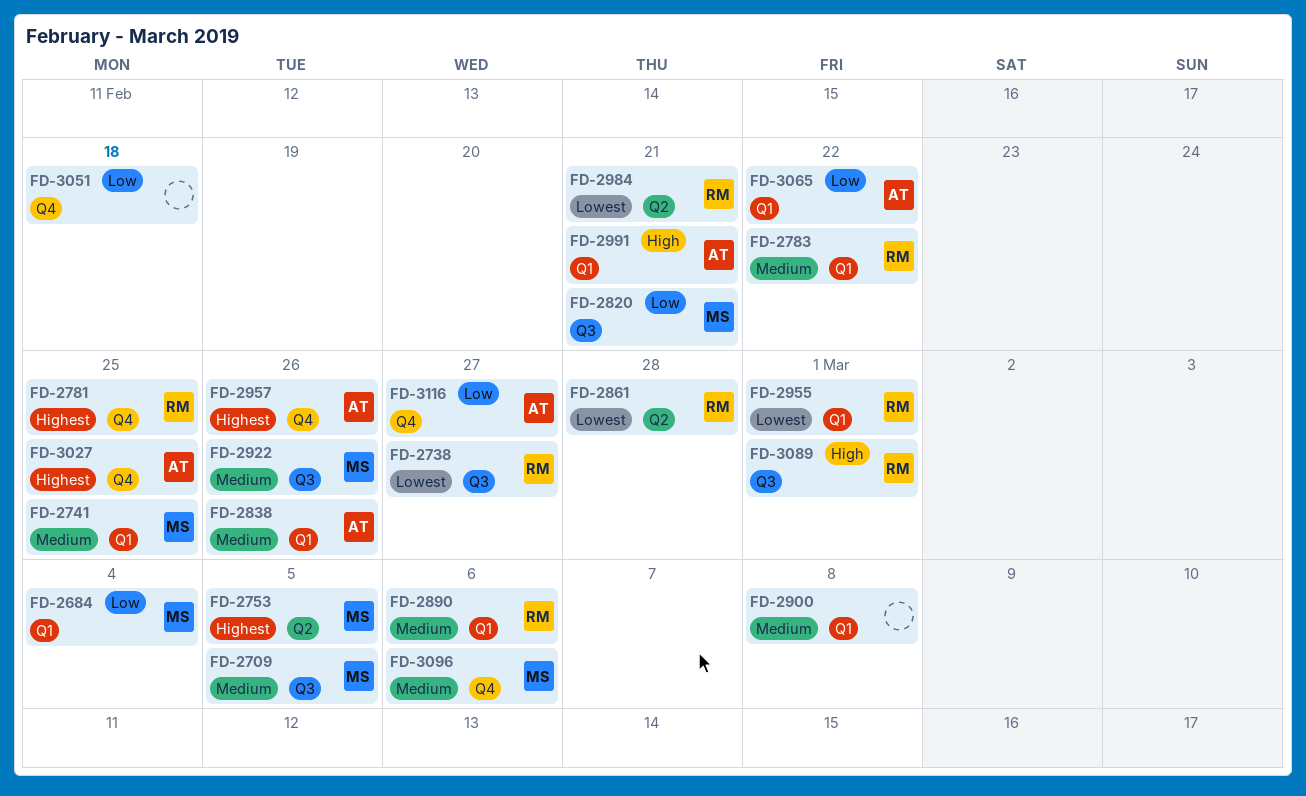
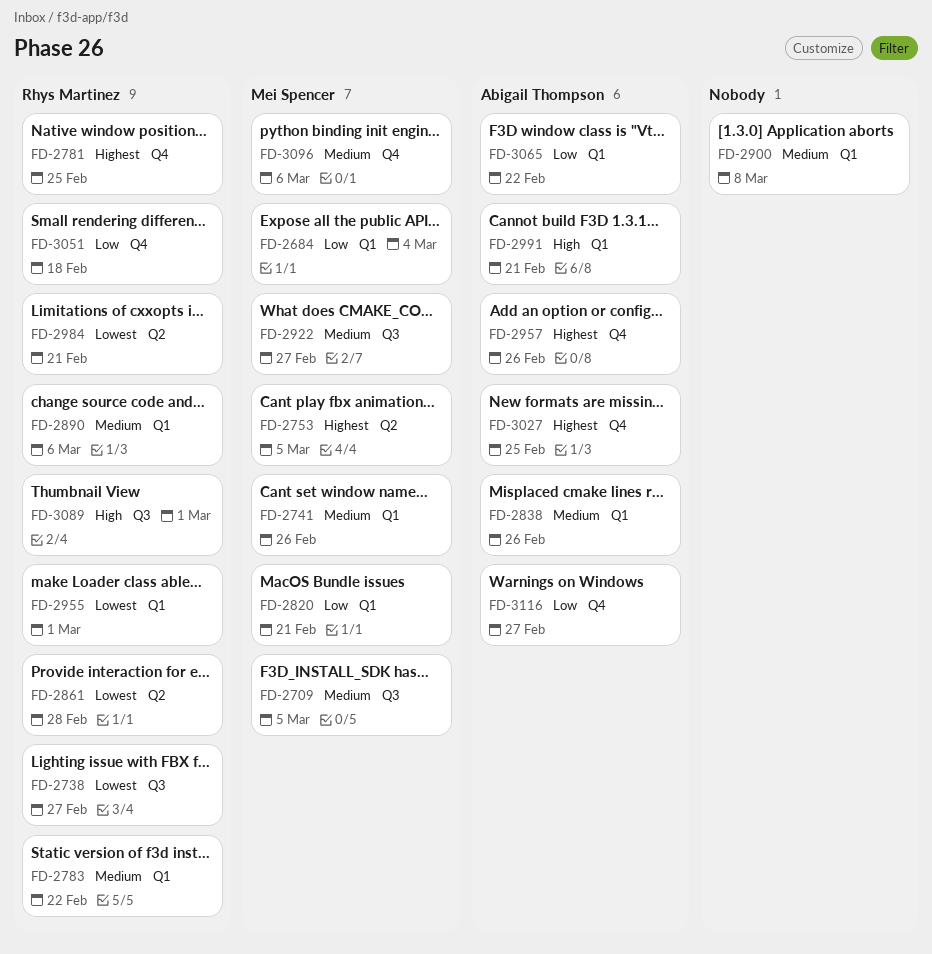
FD-2741, due: Feb 25 -> Feb 26
FD-2820, label: Q3 -> Q1
FD-2922, due: Feb 26 -> Feb 27
FD-3051, owner: none -> Rhys Martinez

